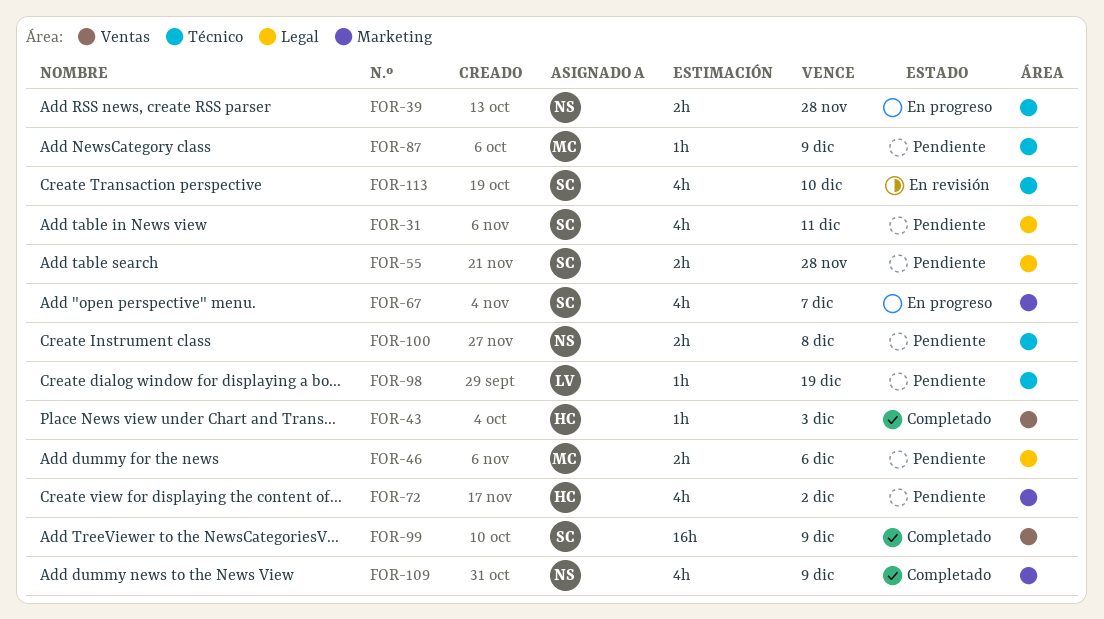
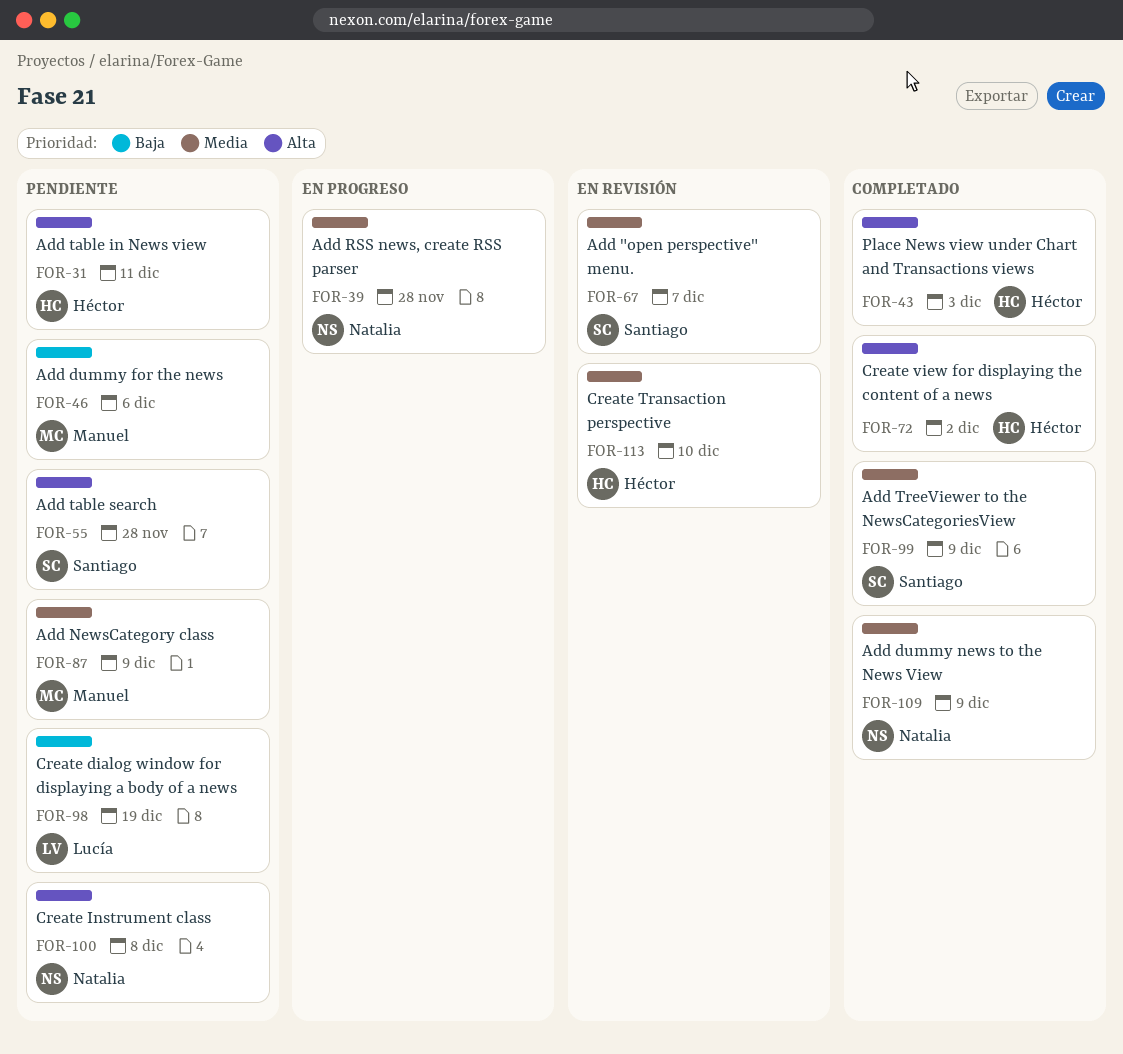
FOR-31, owner: Santiago -> Héctor
FOR-67, status: En progreso -> En revisión
FOR-72, status: Pendiente -> Completado
FOR-113, owner: Santiago -> Héctor

